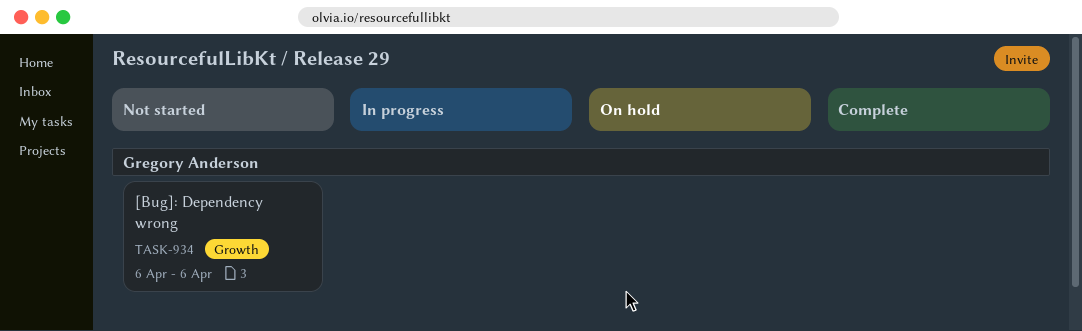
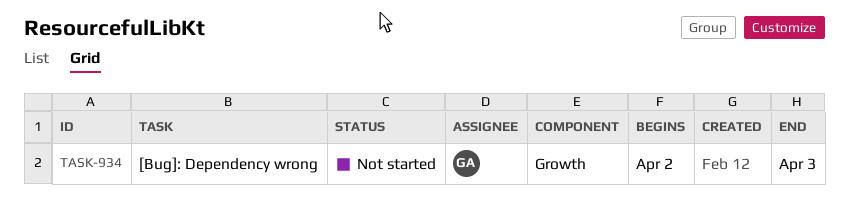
TASK-934, start: Apr 6 -> Apr 2
TASK-934, due: Apr 6 -> Apr 3

